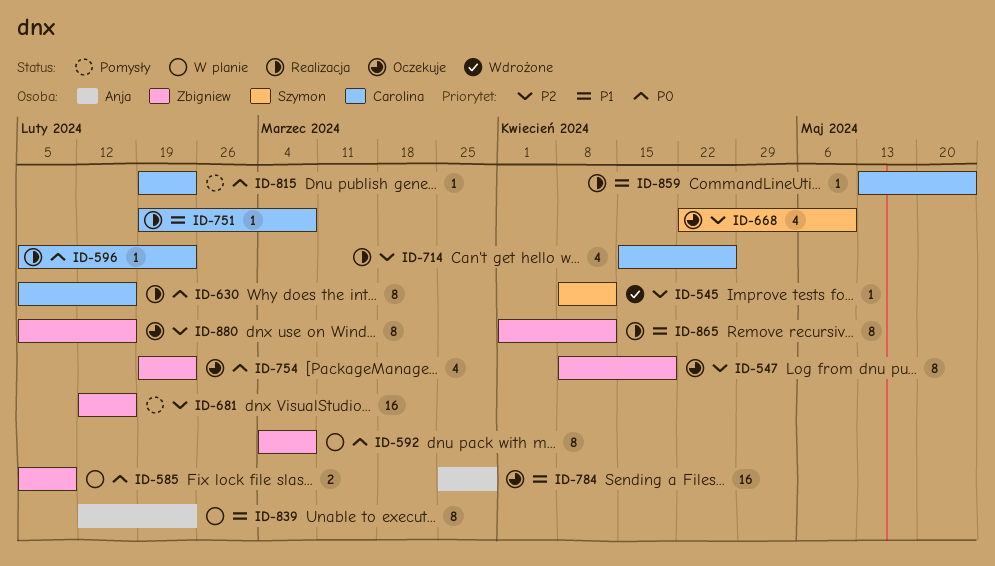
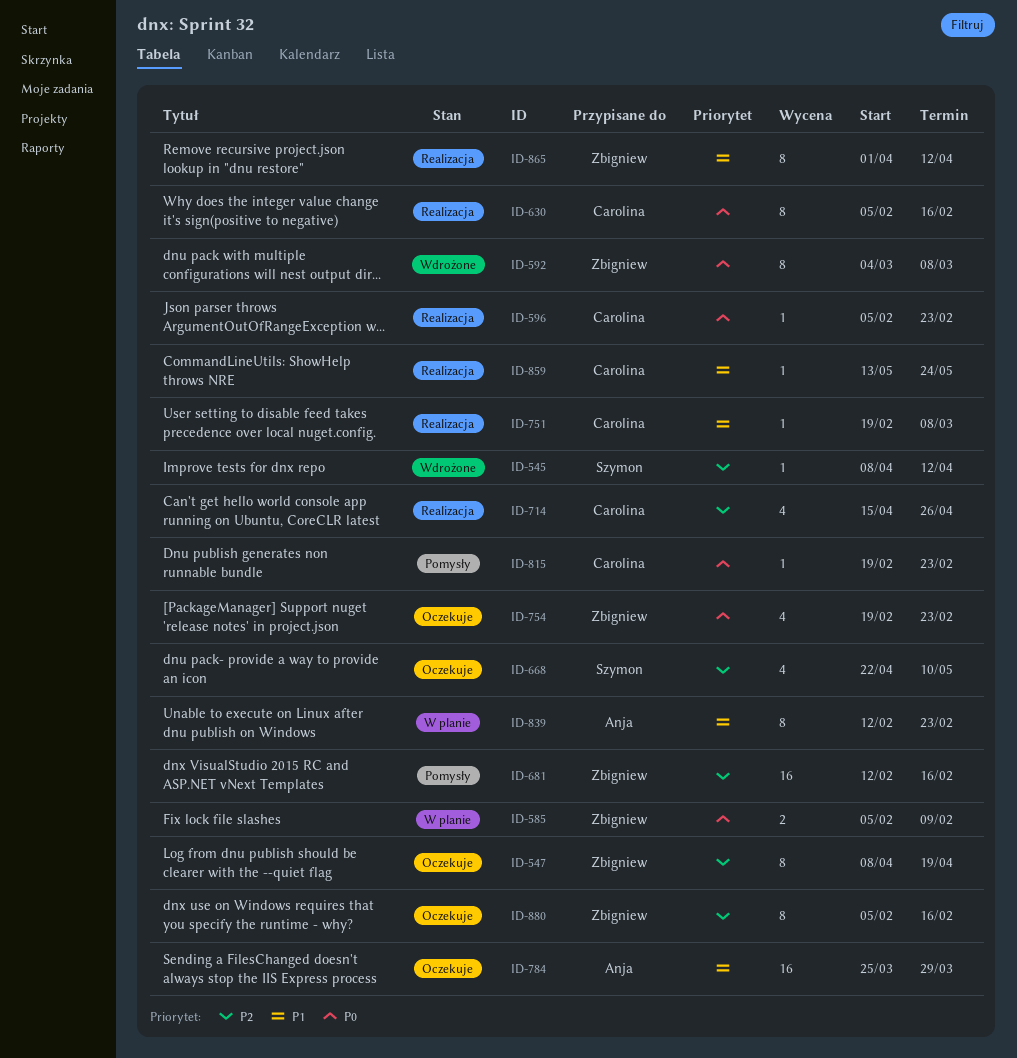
ID-592, status: W planie -> Wdrożone

